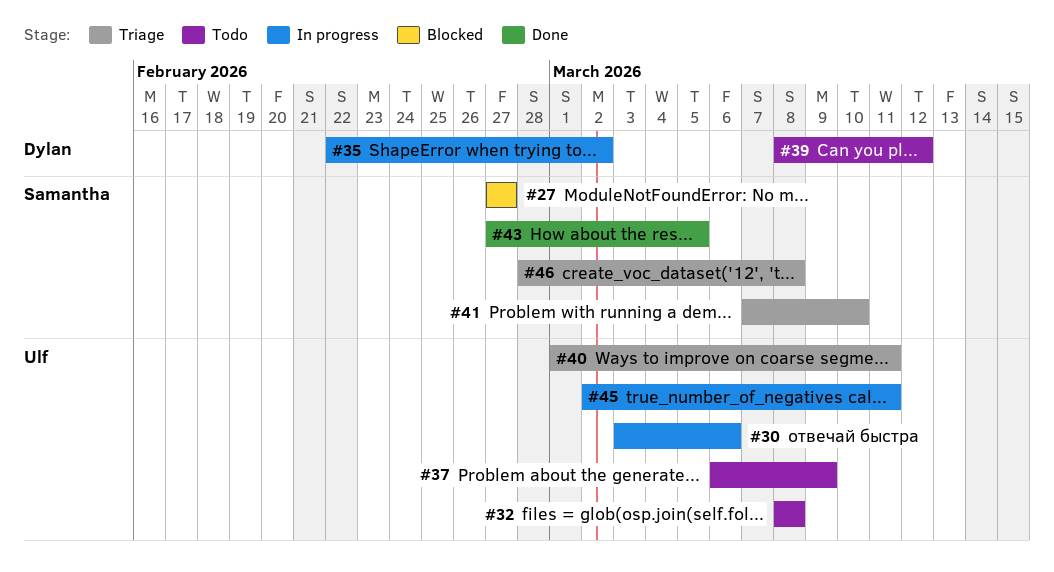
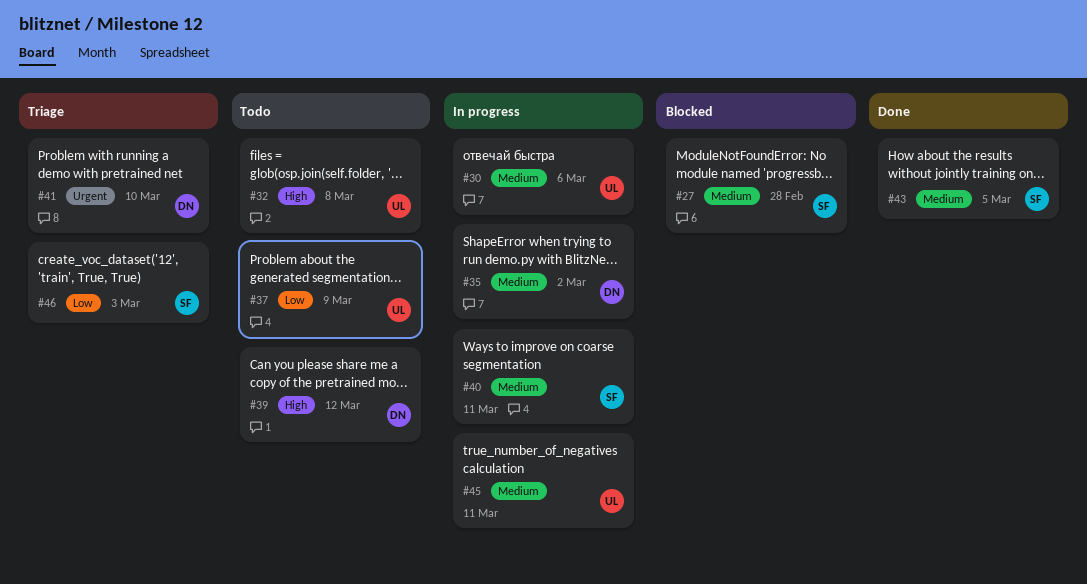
#27, due: Feb 27 -> Feb 28
#40, status: Triage -> In progress
#40, owner: Ulf -> Samantha
#41, owner: Samantha -> Dylan
#46, due: Mar 8 -> Mar 3

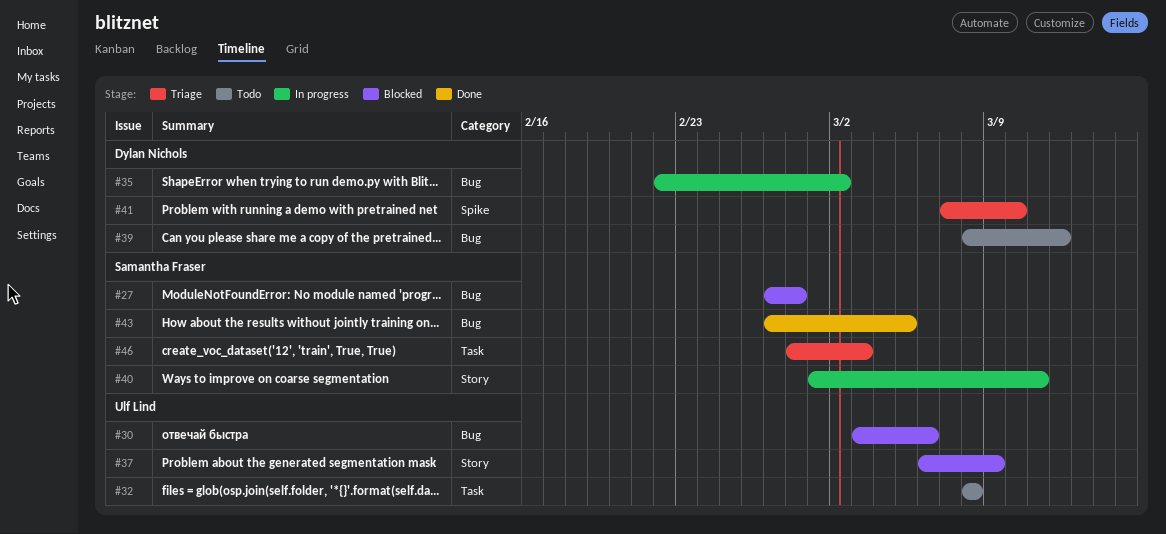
#30, status: In progress -> Blocked
#37, status: Todo -> Blocked
#45: present -> none

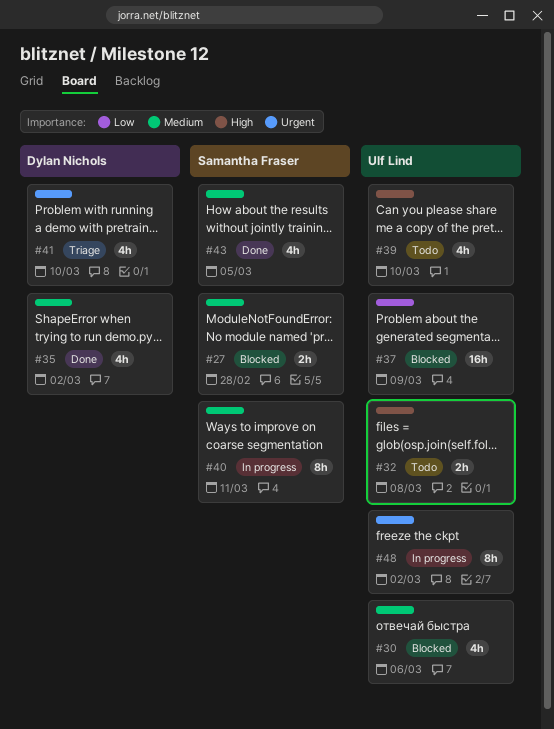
#35, status: In progress -> Done
#39, owner: Dylan Nichols -> Ulf Lind
#39, due: Mar 12 -> Mar 10
#46: present -> none
#48: none -> present

